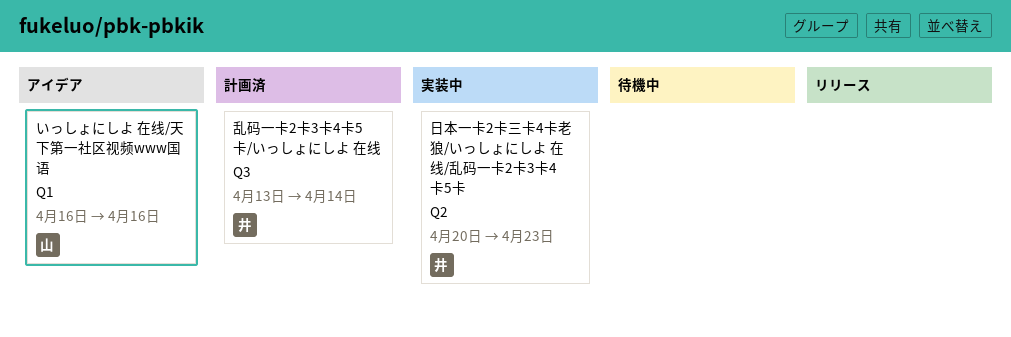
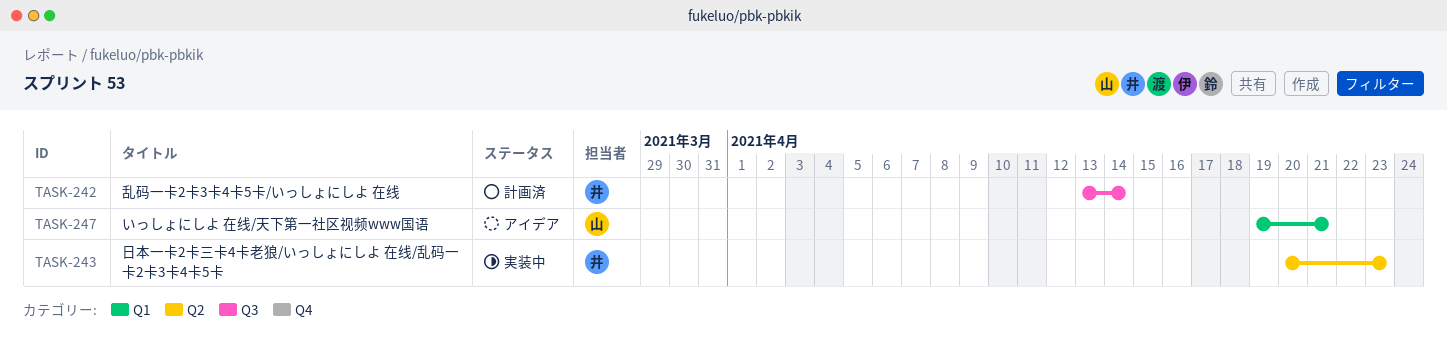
いっしょにしよ 在线/天下第一社区视频www国语, start: Apr 16 -> Apr 19
いっしょにしよ 在线/天下第一社区视频www国语, due: Apr 16 -> Apr 21

